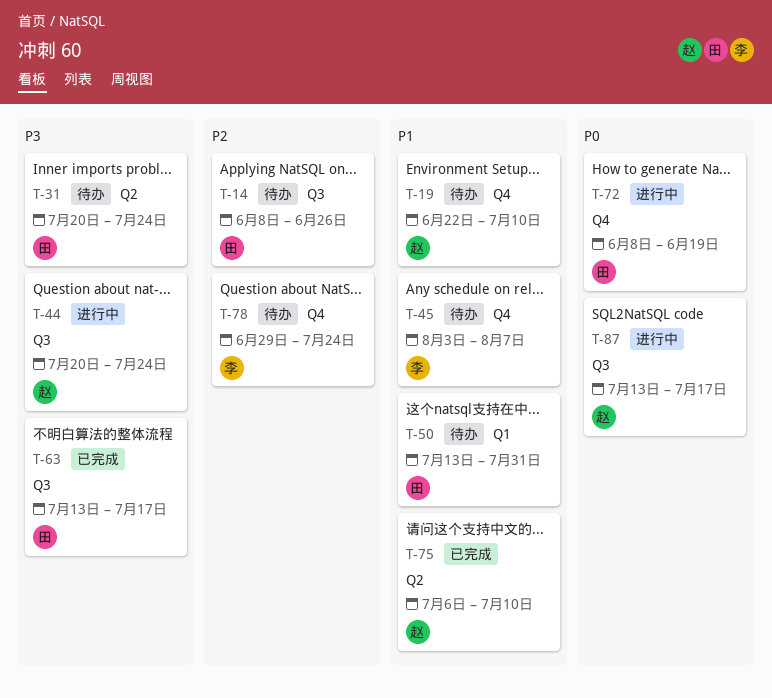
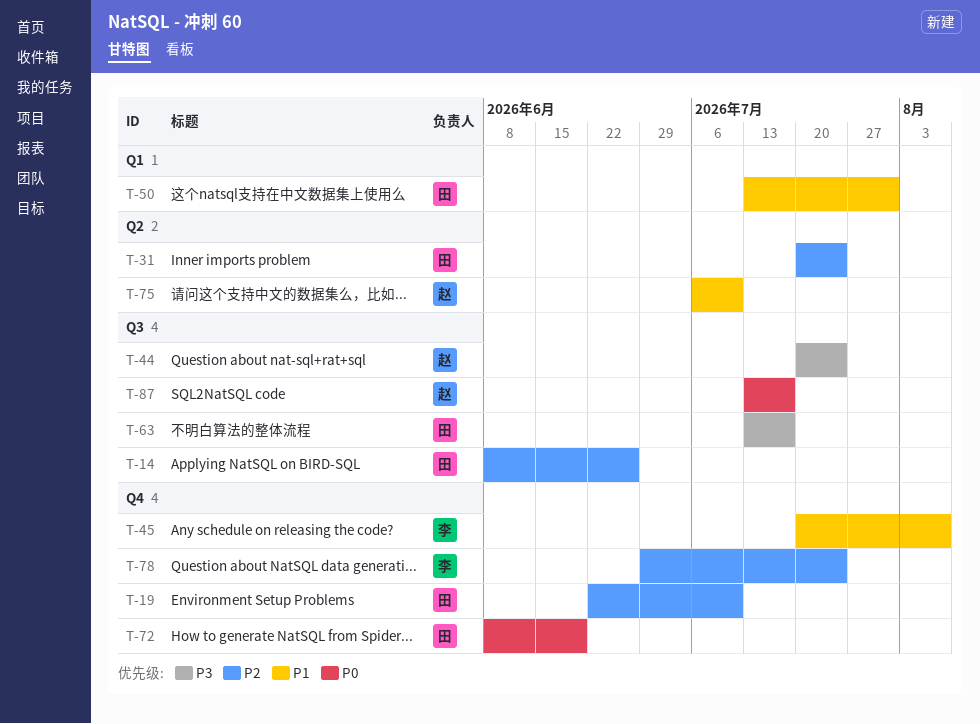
T-19, owner: 赵 -> 田
T-19, priority: P1 -> P2
T-31, priority: P3 -> P2
T-45, start: Aug 3 -> Jul 20

